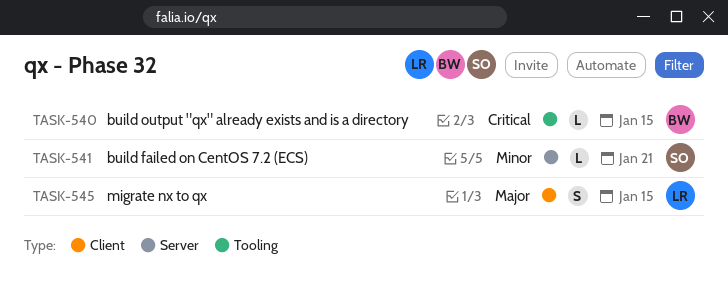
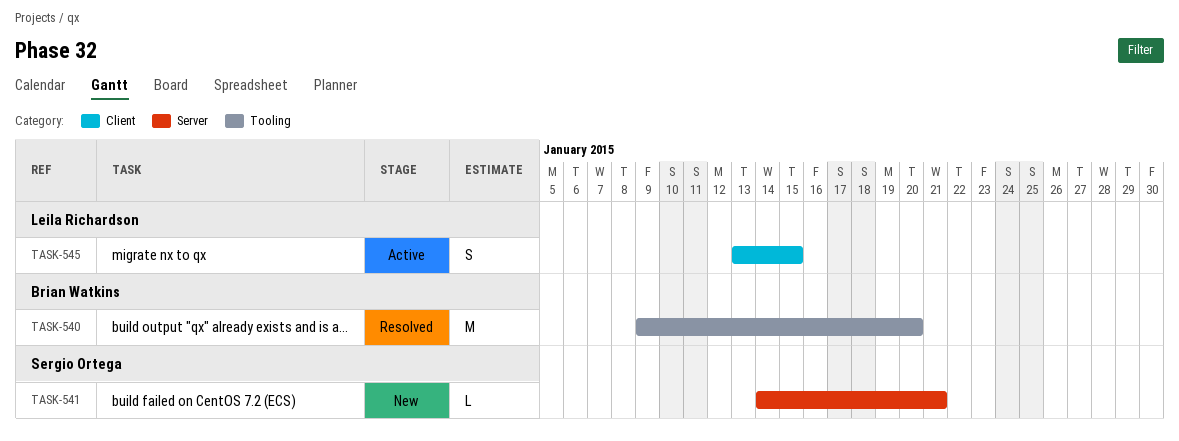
TASK-540, estimate: L -> M
TASK-540, due: Jan 15 -> Jan 20

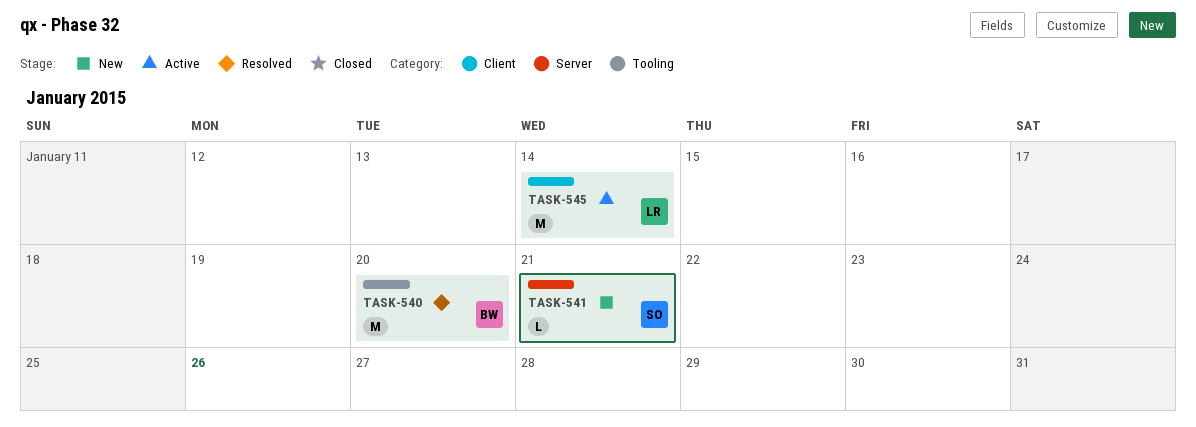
TASK-545, estimate: S -> M
TASK-545, due: Jan 15 -> Jan 14

